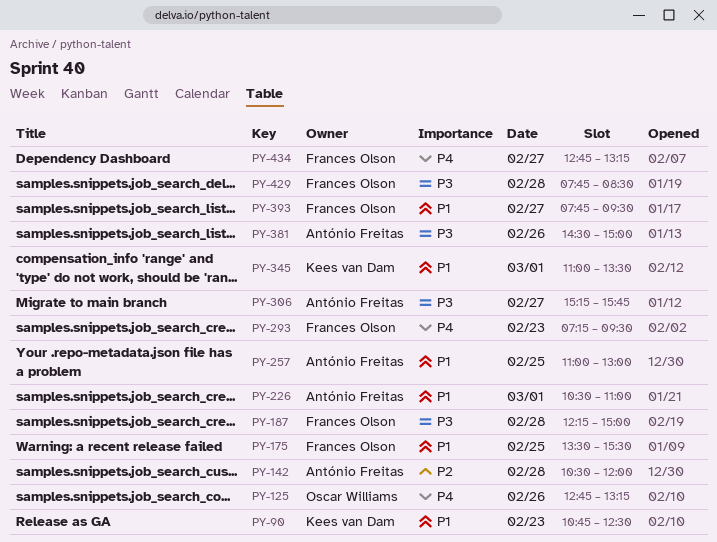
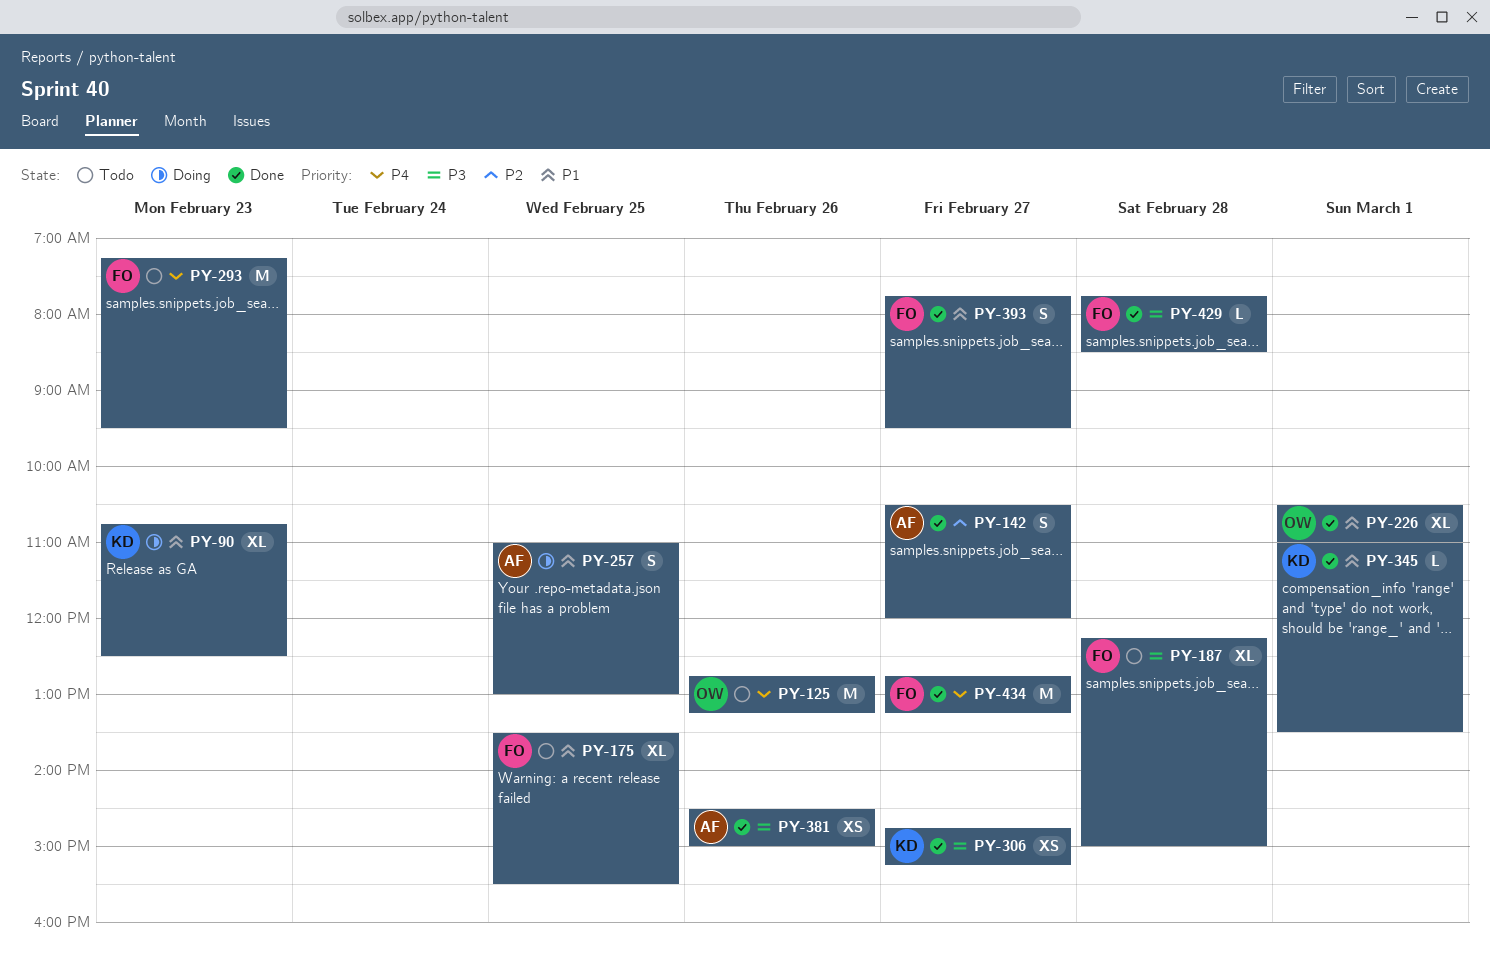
PY-142, day: Feb 28 -> Feb 27
PY-226, owner: António Freitas -> Oscar Williams
PY-306, owner: António Freitas -> Kees van Dam
PY-306, begins: 15:15 -> 14:45
PY-306, ends: 15:45 -> 15:15

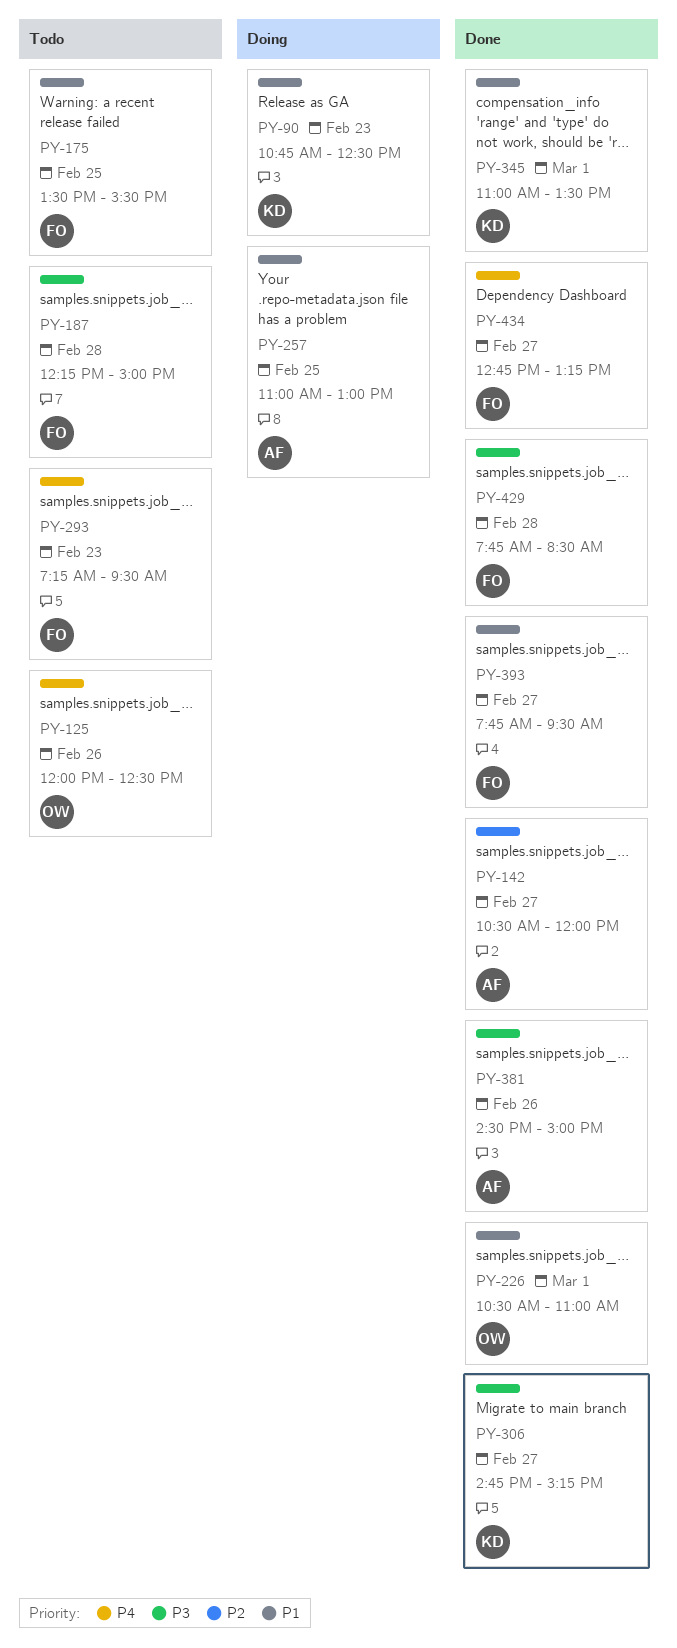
PY-125, begins: 12:45 -> 12:00
PY-125, ends: 13:15 -> 12:30

